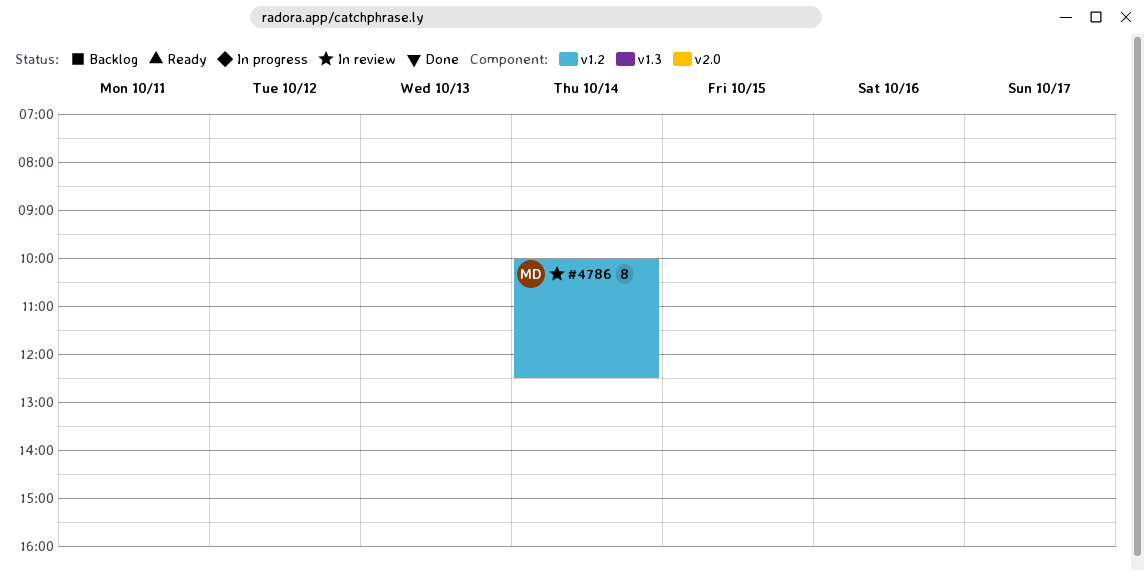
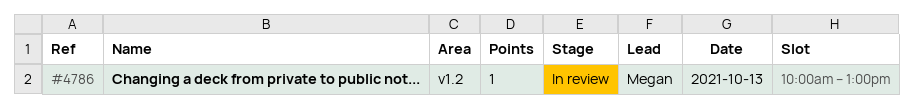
#4786, estimate: 8 -> 1
#4786, day: Oct 14 -> Oct 13
#4786, ends: 12:30 -> 13:00

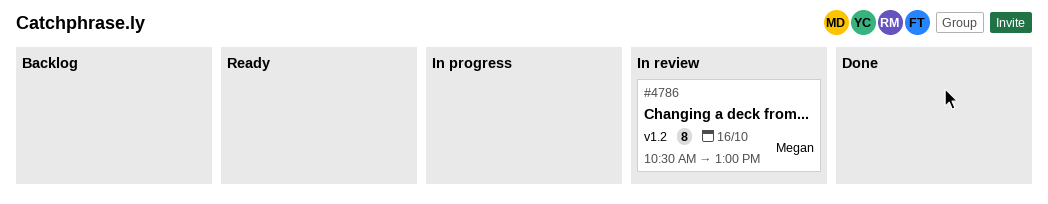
#4786, estimate: 1 -> 8
#4786, day: Oct 13 -> Oct 16
#4786, begins: 10:00 -> 10:30

